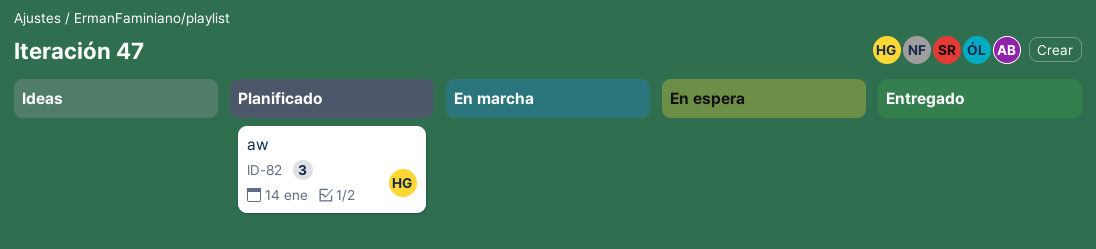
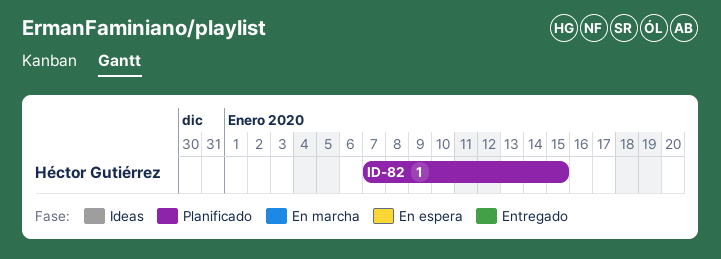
ID-82, estimate: 3 -> 1
ID-82, due: Jan 14 -> Jan 15

